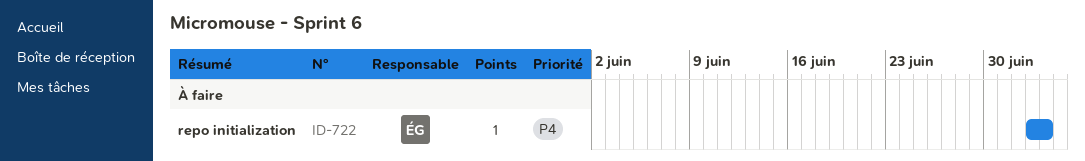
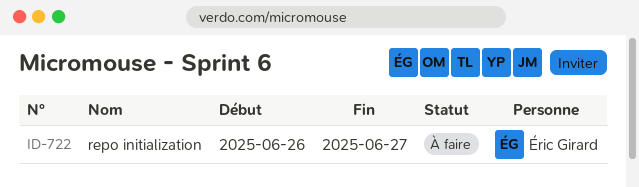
ID-722, start: Jul 3 -> Jun 26
ID-722, due: Jul 4 -> Jun 27

